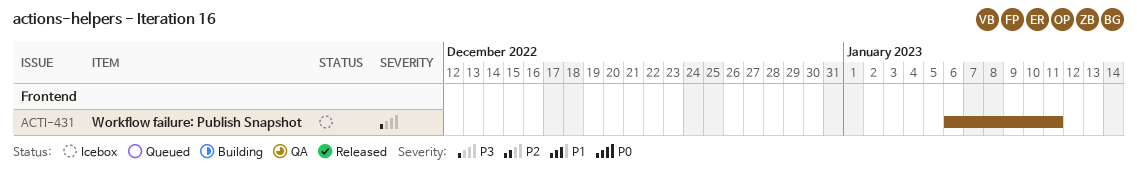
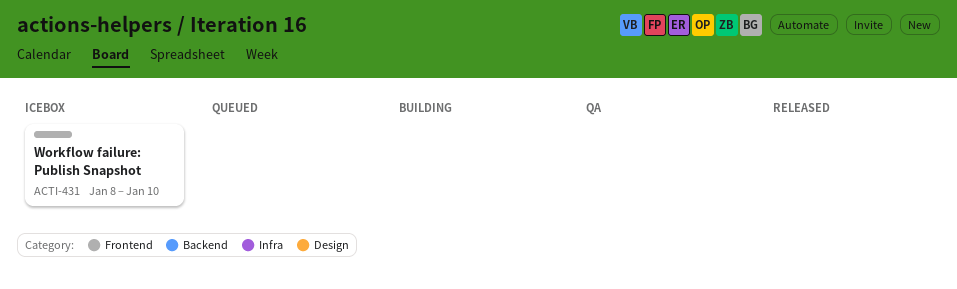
ACTI-431, start: Jan 6 -> Jan 8
ACTI-431, due: Jan 11 -> Jan 10

